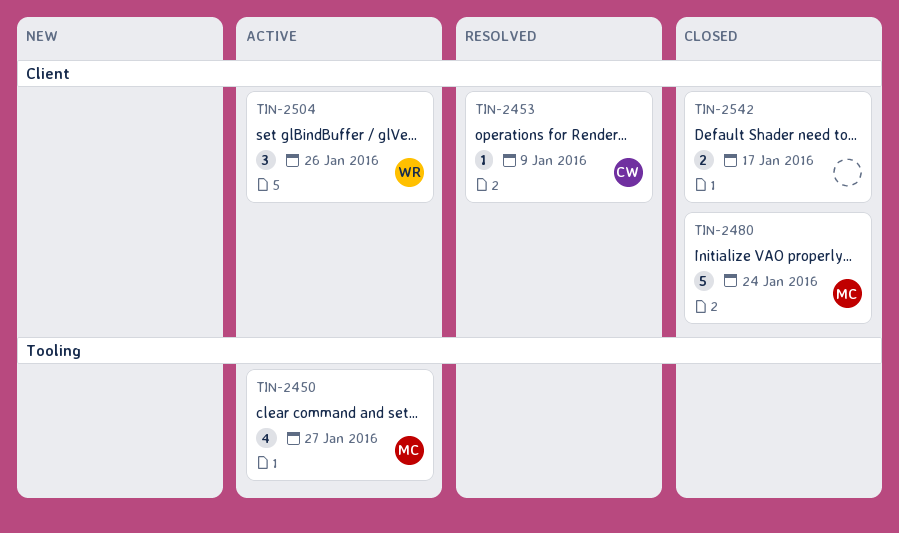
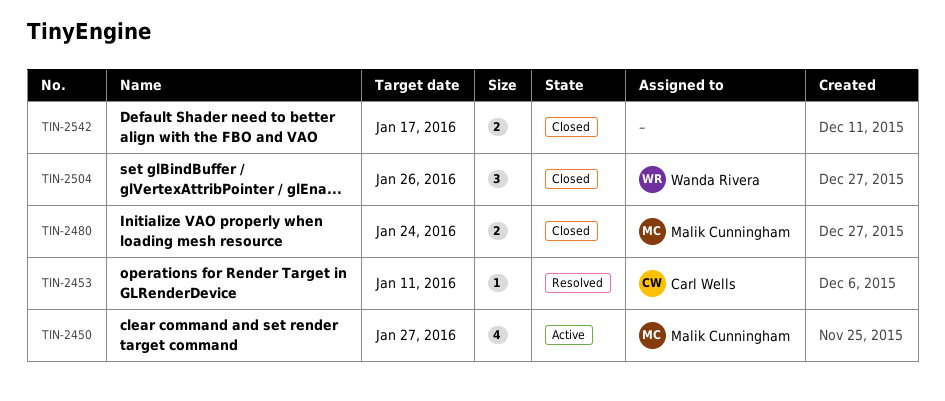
TIN-2453, due: Jan 9 -> Jan 11
TIN-2480, estimate: 5 -> 2
TIN-2504, status: Active -> Closed

